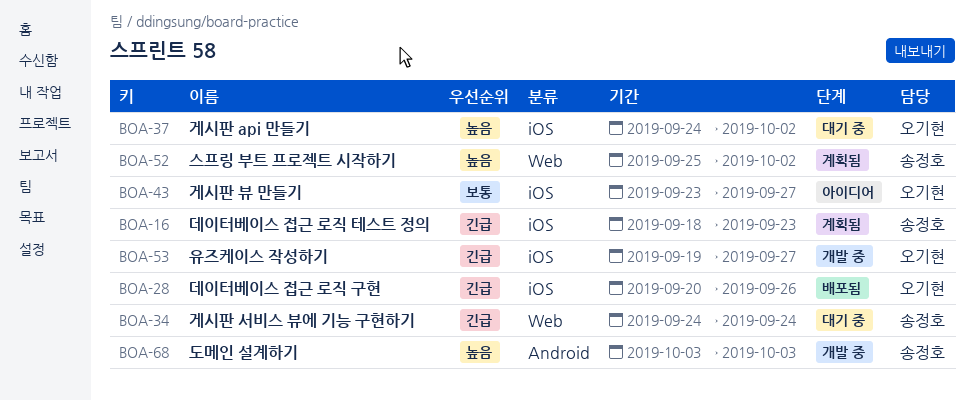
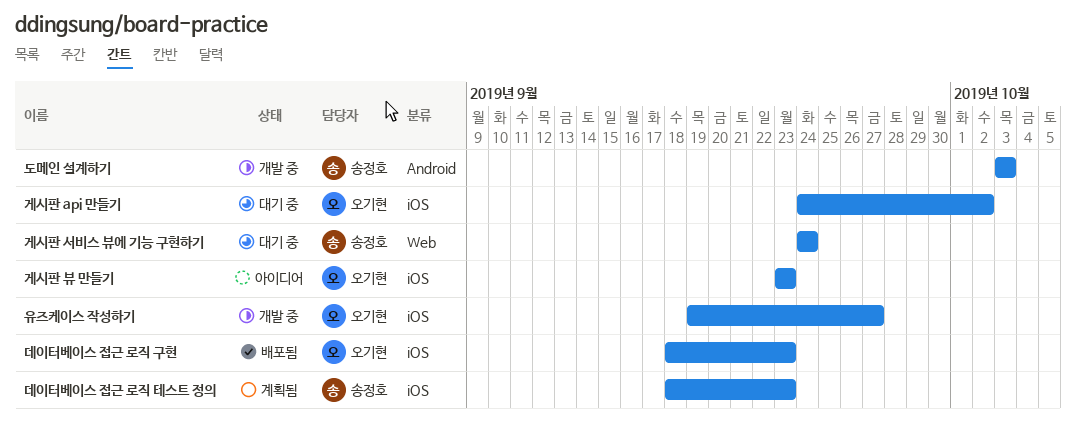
게시판 뷰 만들기, due: Sep 27 -> Sep 23
데이터베이스 접근 로직 구현, start: Sep 20 -> Sep 18
데이터베이스 접근 로직 구현, due: Sep 26 -> Sep 23
스프링 부트 프로젝트 시작하기: present -> none

